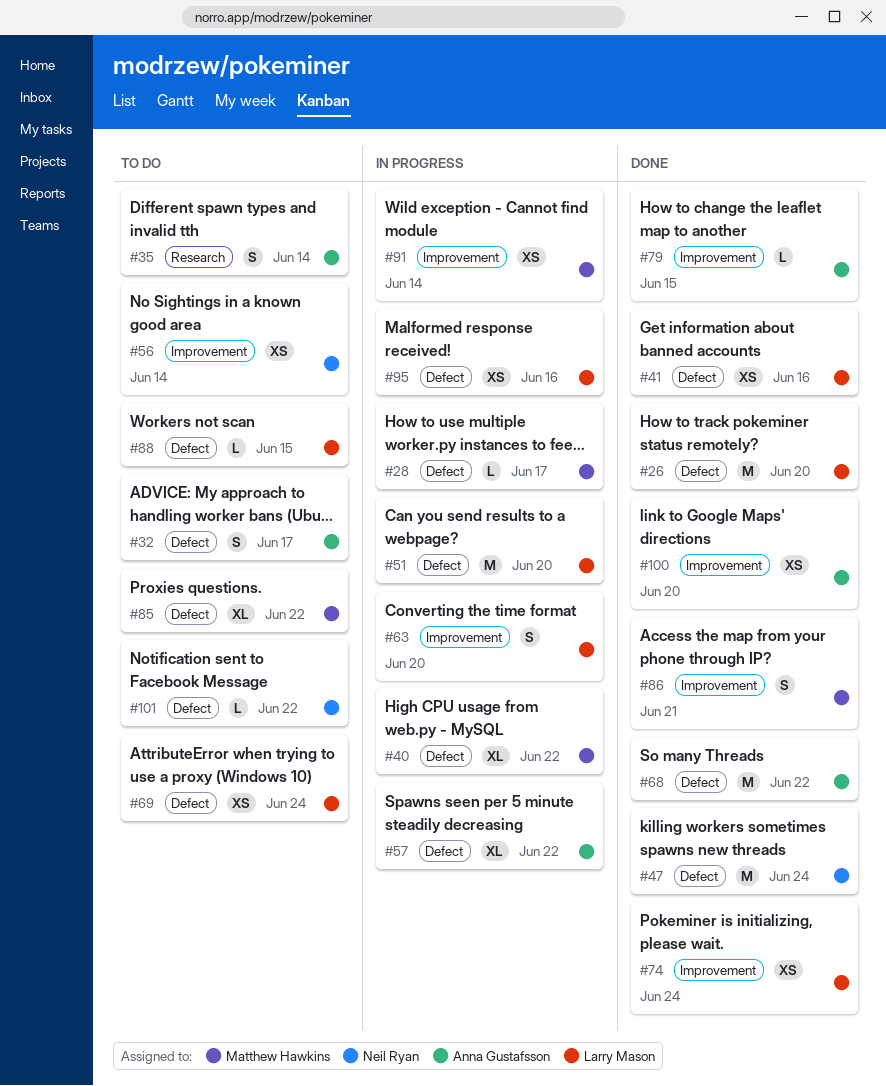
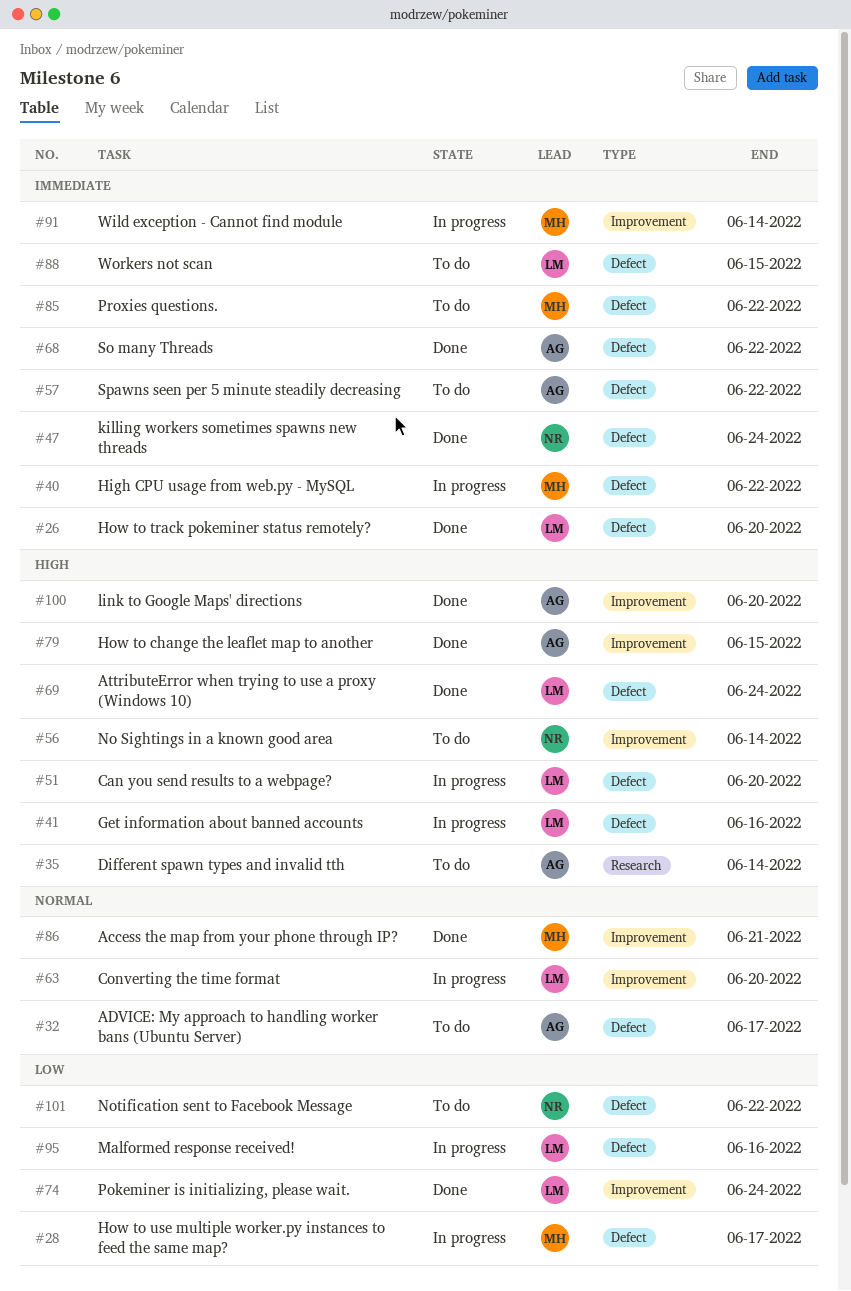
#41, status: Done -> In progress
#57, status: In progress -> To do
#69, status: To do -> Done

